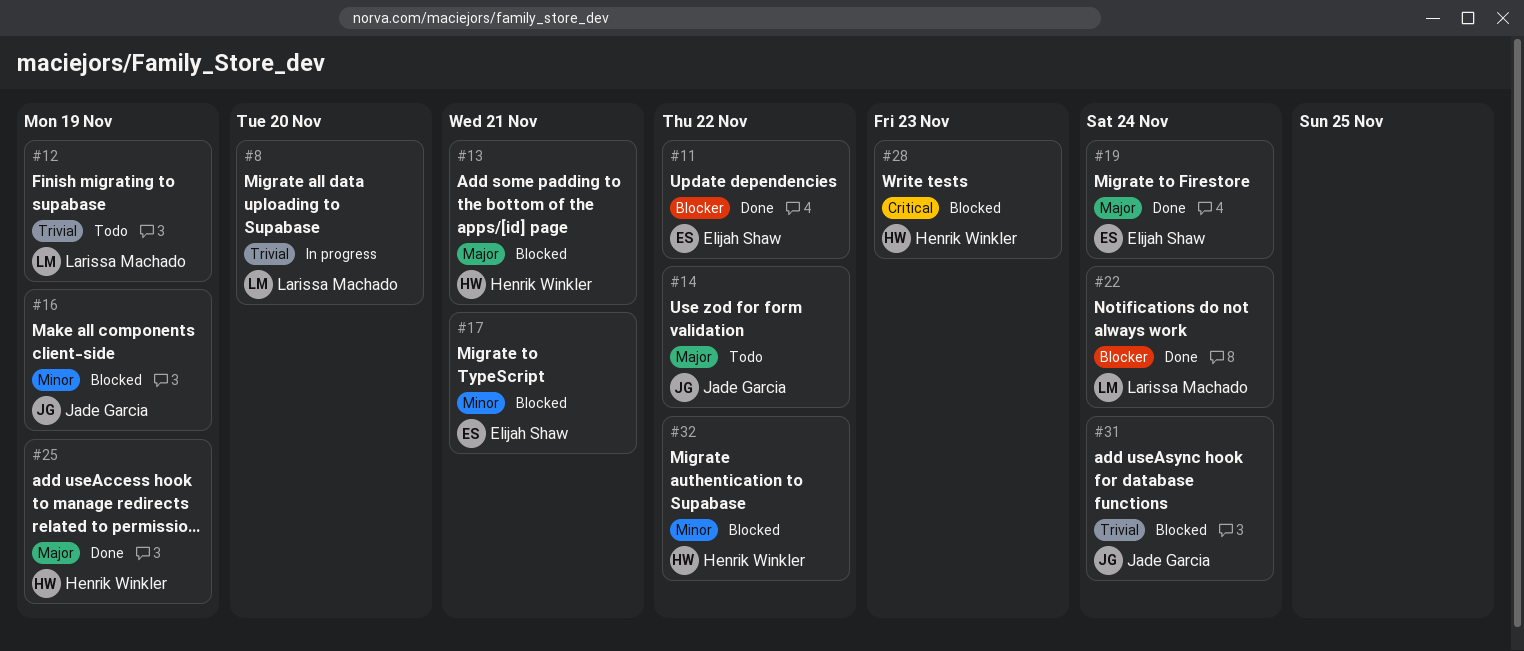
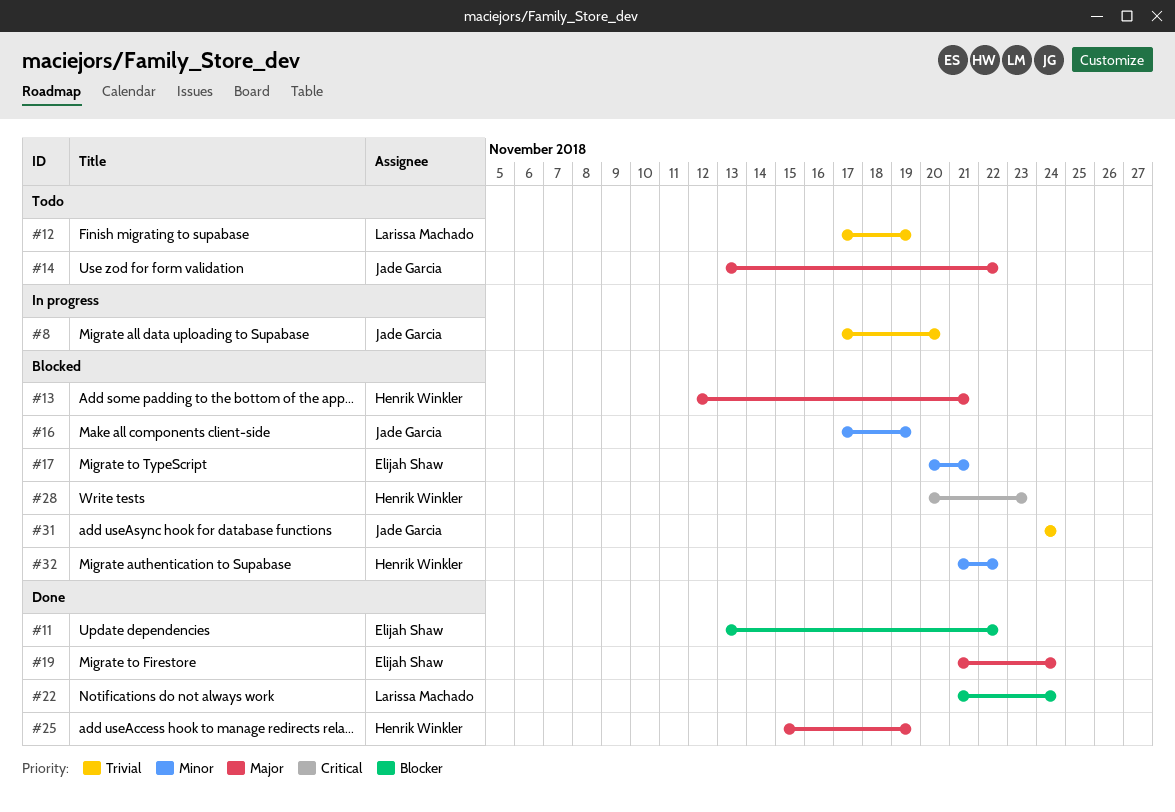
#8, owner: Larissa Machado -> Jade Garcia

